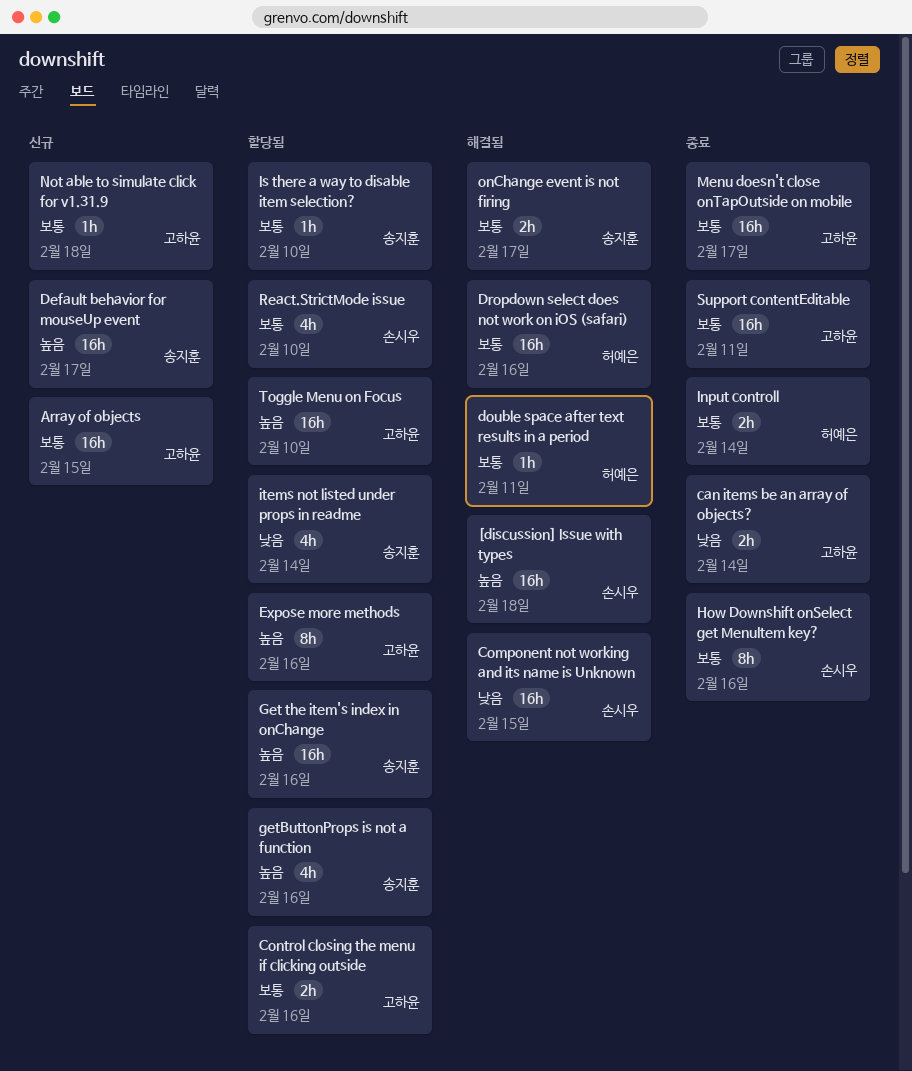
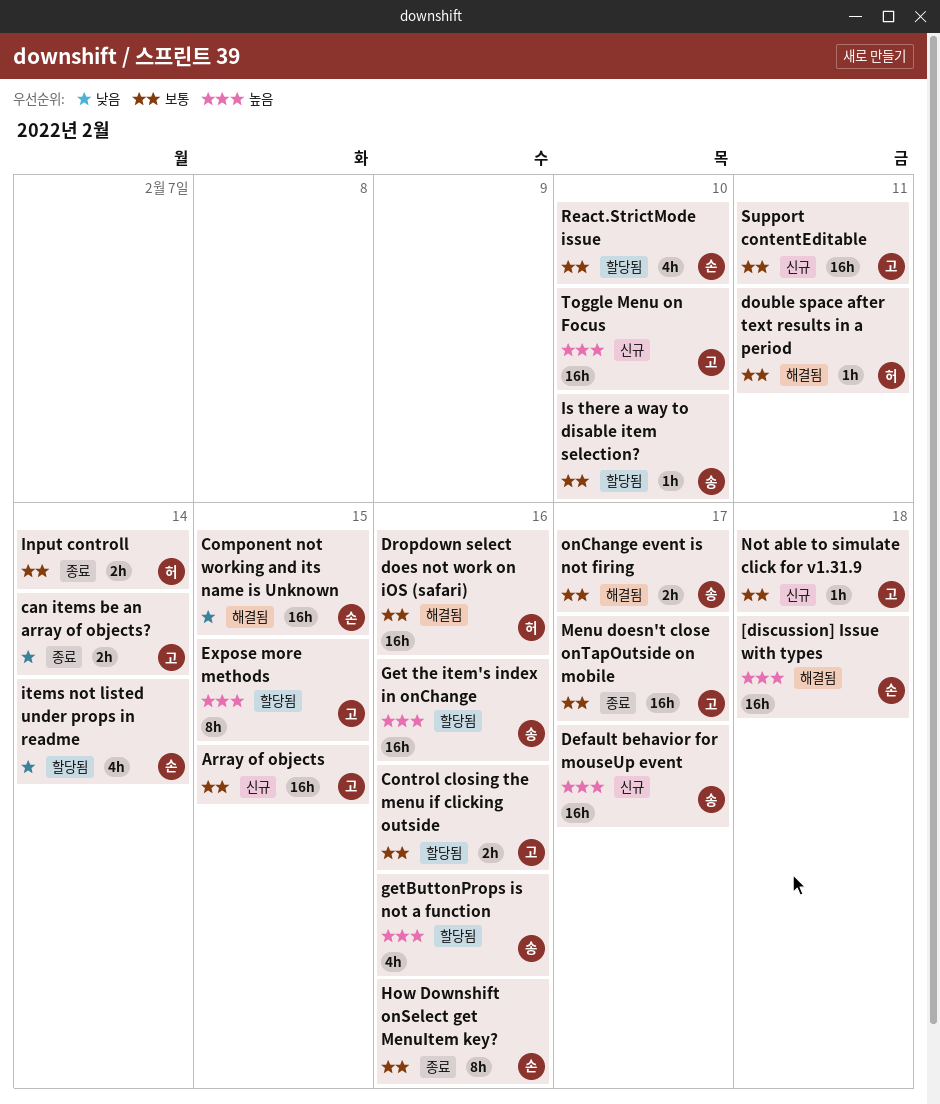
Expose more methods, due: Feb 16 -> Feb 15
items not listed under props in readme, owner: 송지훈 -> 손시우
Support contentEditable, status: 종료 -> 신규
Toggle Menu on Focus, status: 할당됨 -> 신규

